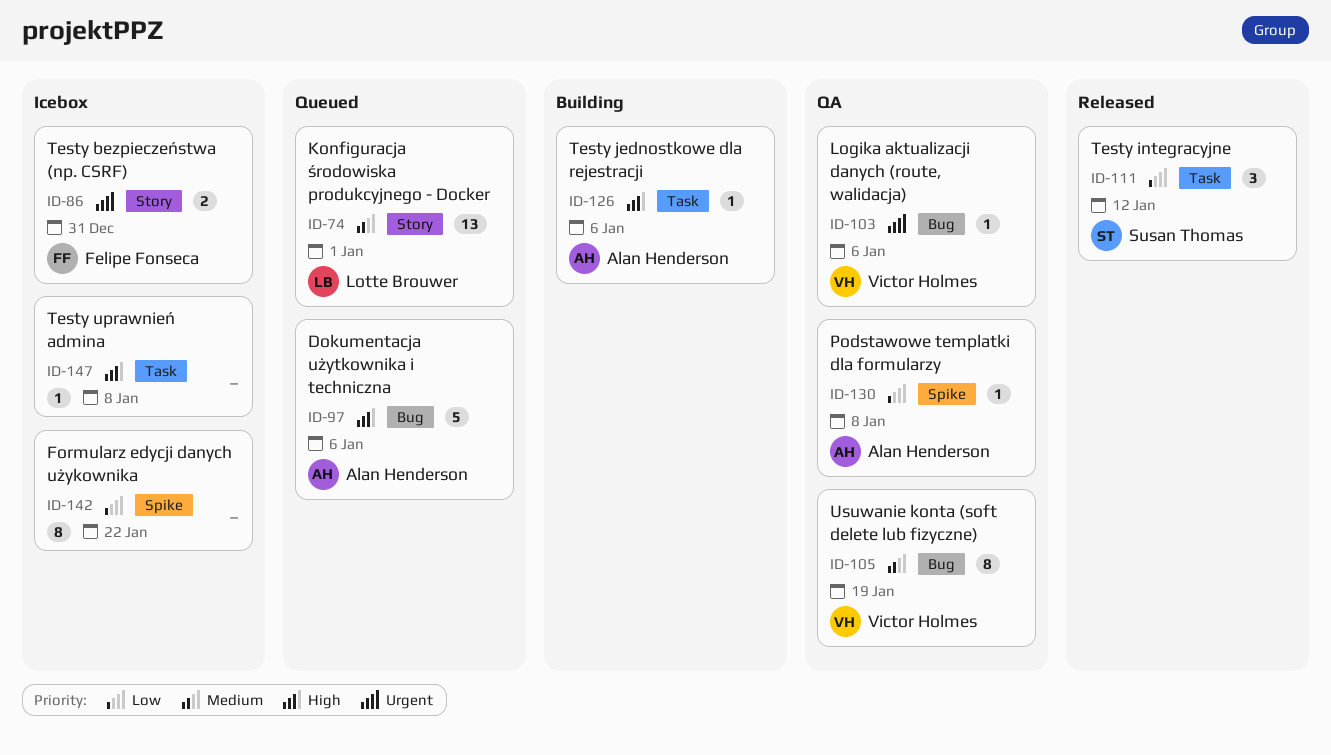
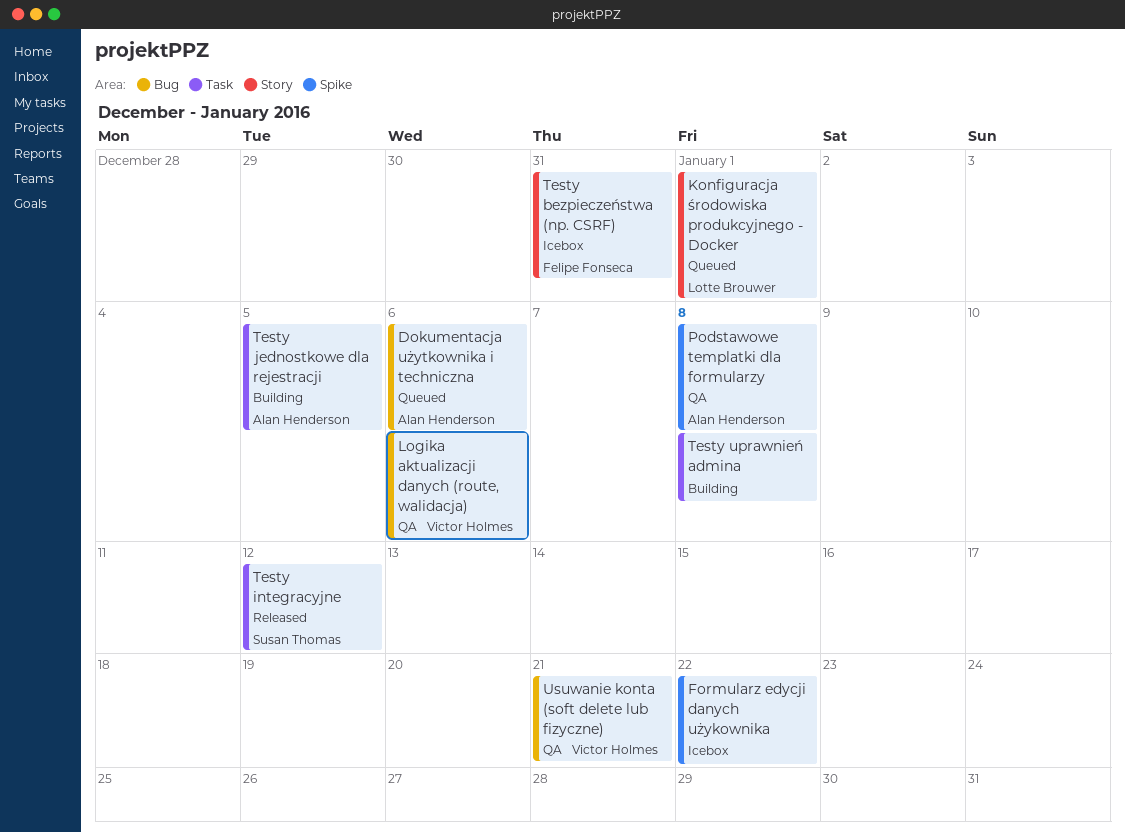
Testy jednostkowe dla rejestracji, due: Jan 6 -> Jan 5
Testy uprawnień admina, status: Icebox -> Building
Usuwanie konta (soft delete lub fizyczne), due: Jan 19 -> Jan 21

